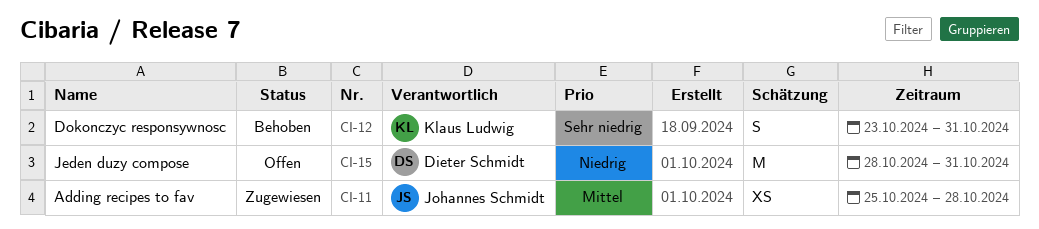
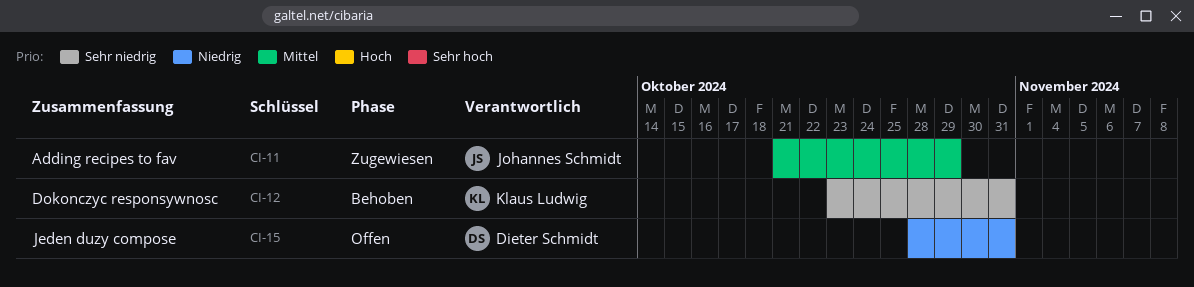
CI-11, start: Oct 25 -> Oct 21
CI-11, due: Oct 28 -> Oct 29

